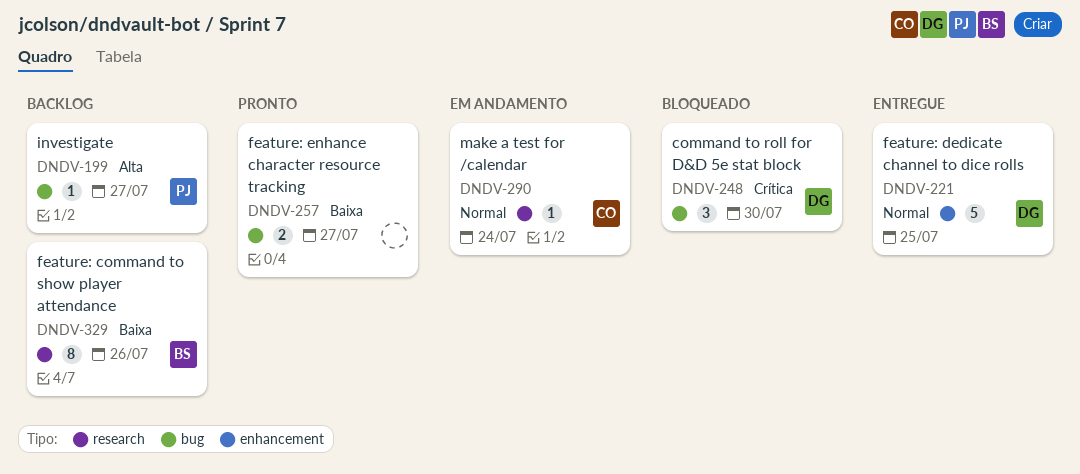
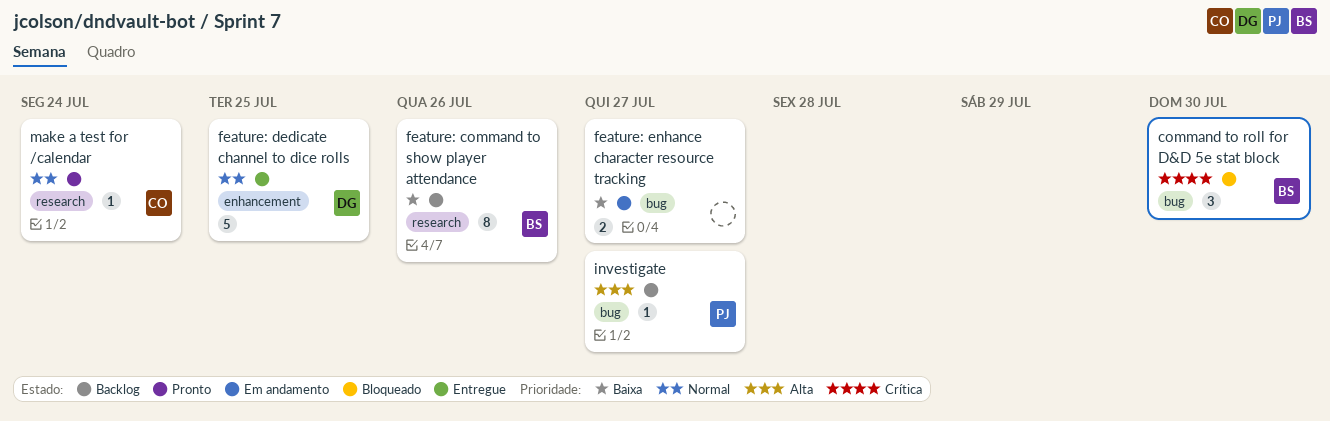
command to roll for D&D 5e stat block, owner: DG -> BS
feature: enhance character resource tracking, status: Pronto -> Em andamento
make a test for /calendar, status: Em andamento -> Pronto

